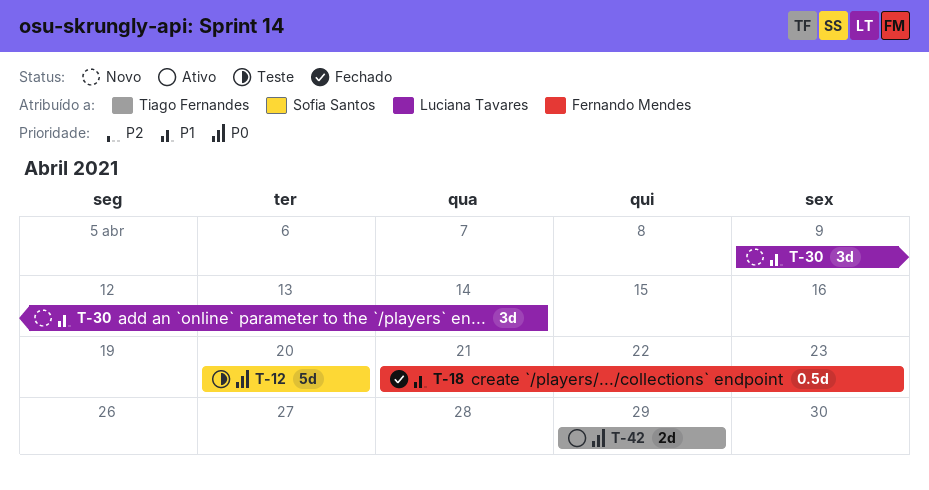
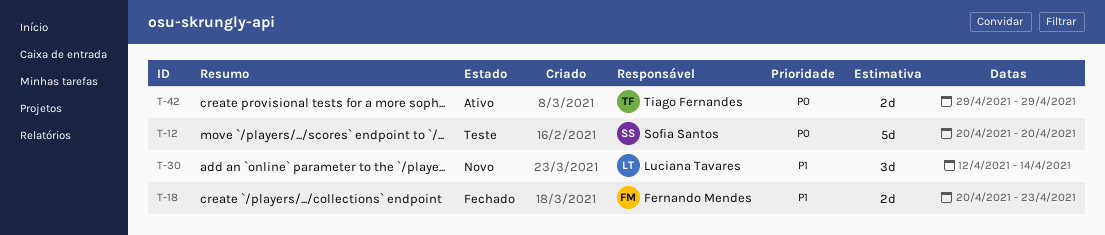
T-18, estimate: 0.5d -> 2d
T-18, start: Apr 21 -> Apr 20
T-30, start: Apr 9 -> Apr 12

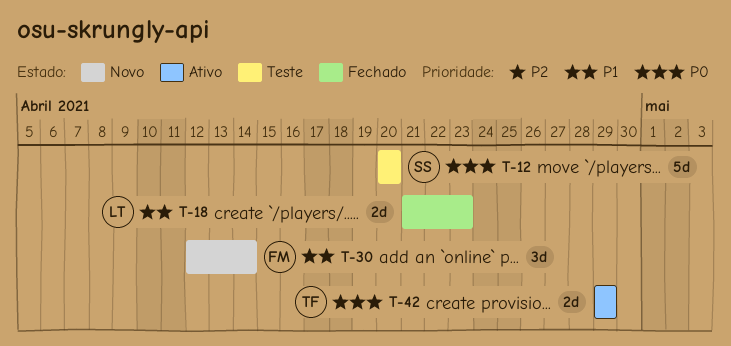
T-18, owner: Fernando Mendes -> Luciana Tavares
T-18, start: Apr 20 -> Apr 21
T-30, owner: Luciana Tavares -> Fernando Mendes

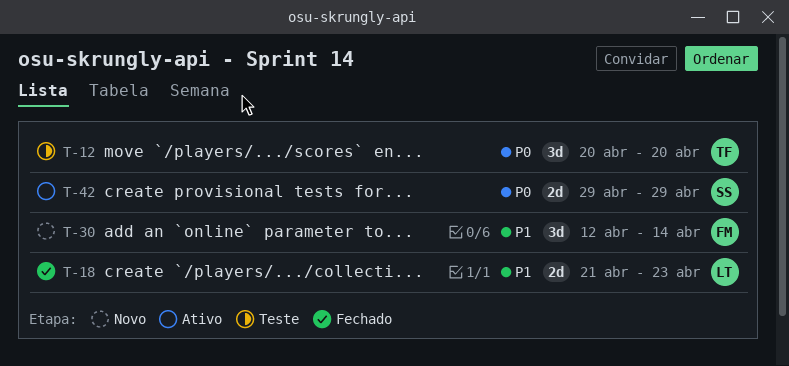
T-12, owner: SS -> TF
T-12, estimate: 5d -> 3d
T-42, owner: TF -> SS

